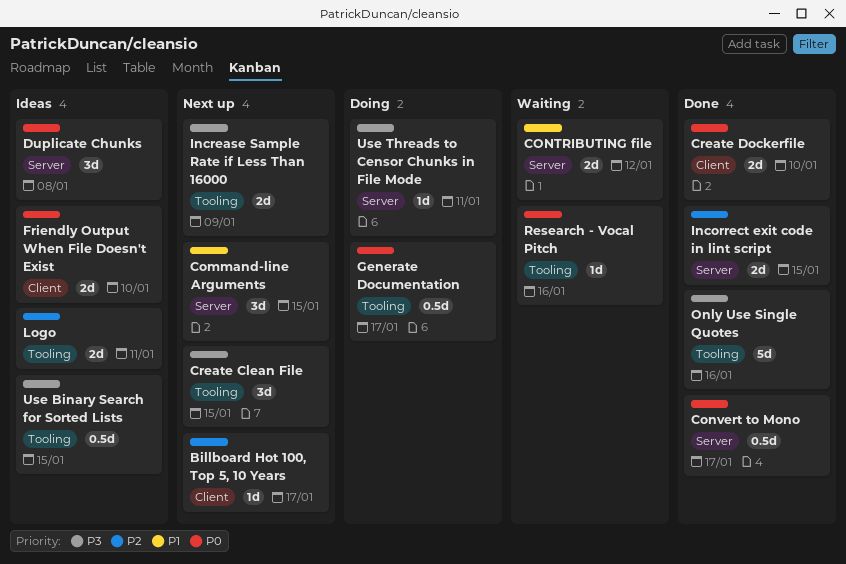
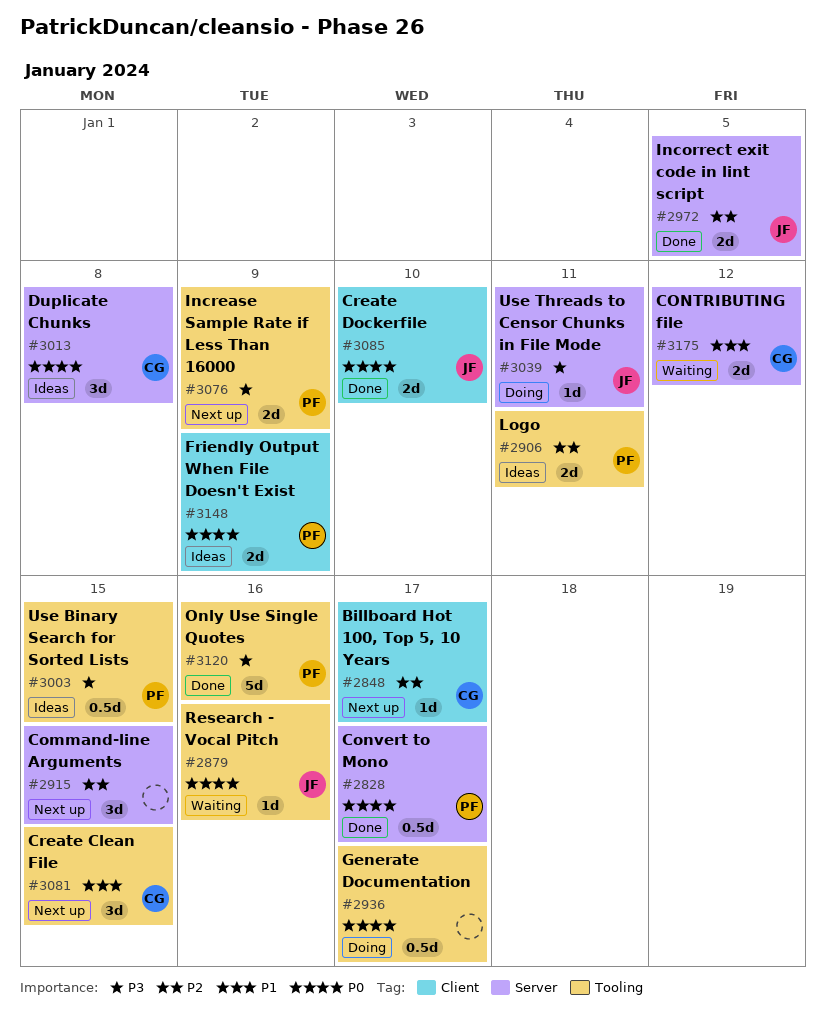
Command-line Arguments, priority: P1 -> P2
Create Clean File, priority: P3 -> P1
Friendly Output When File Doesn't Exist, due: Jan 10 -> Jan 9
Incorrect exit code in lint script, due: Jan 15 -> Jan 5

